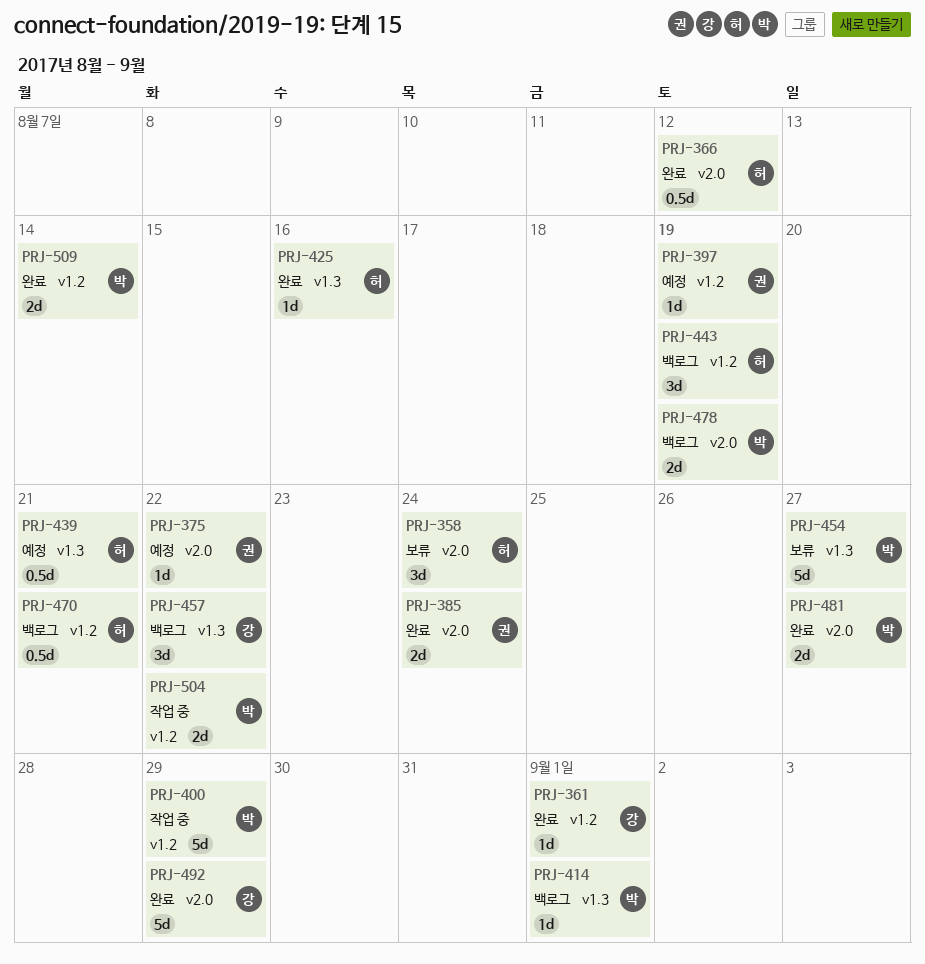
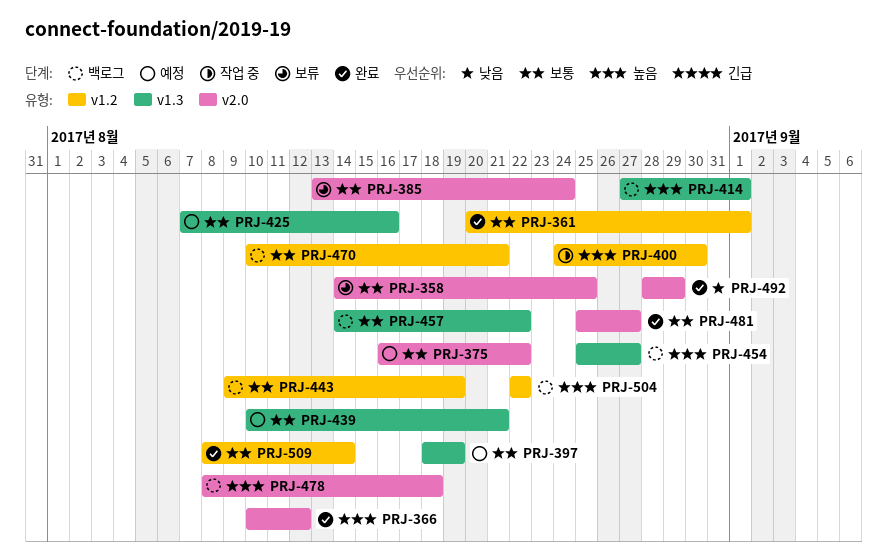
PRJ-358, due: Aug 24 -> Aug 25
PRJ-385, status: 완료 -> 보류
PRJ-397, label: v1.2 -> v1.3
PRJ-400, due: Aug 29 -> Aug 30
PRJ-425, status: 완료 -> 예정
PRJ-454, status: 보류 -> 백로그
PRJ-478, due: Aug 19 -> Aug 18
PRJ-504, status: 작업 중 -> 백로그

